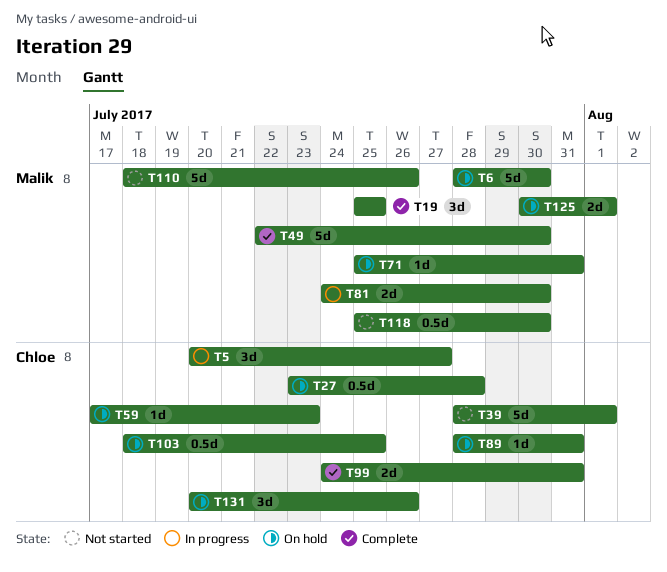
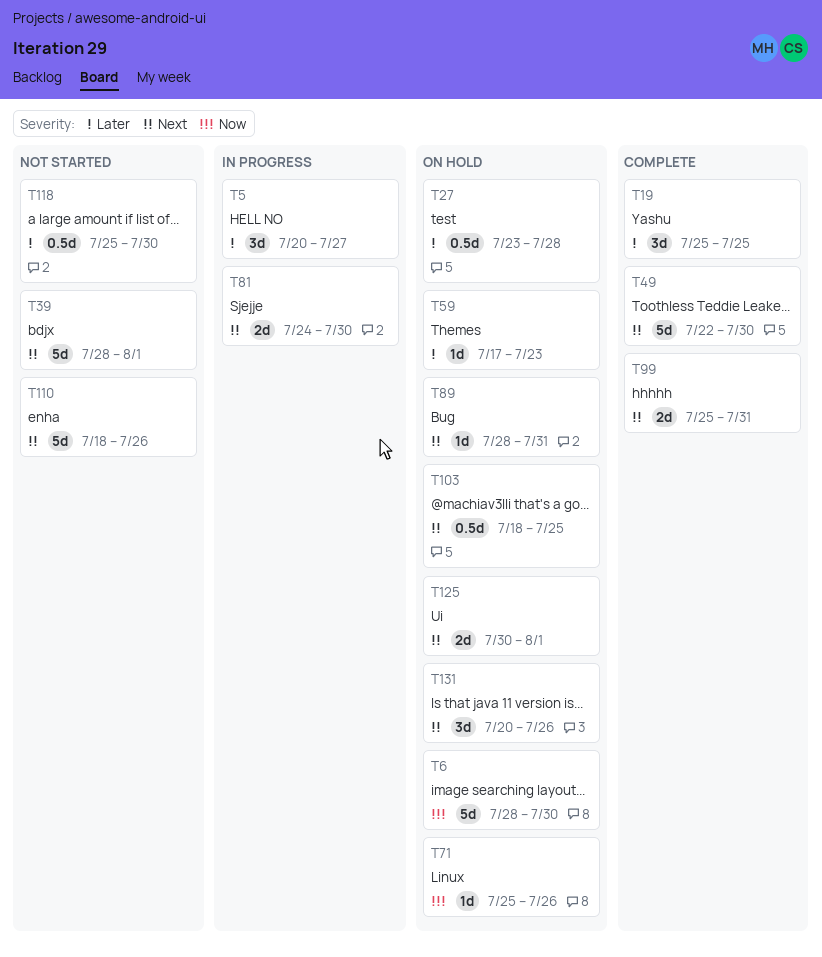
T71, due: Jul 31 -> Jul 26
T99, start: Jul 24 -> Jul 25

